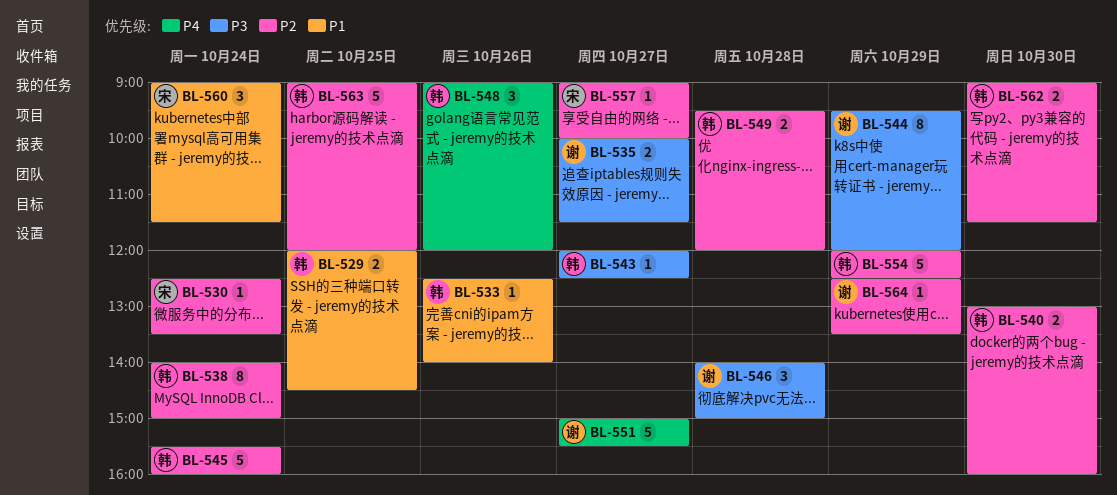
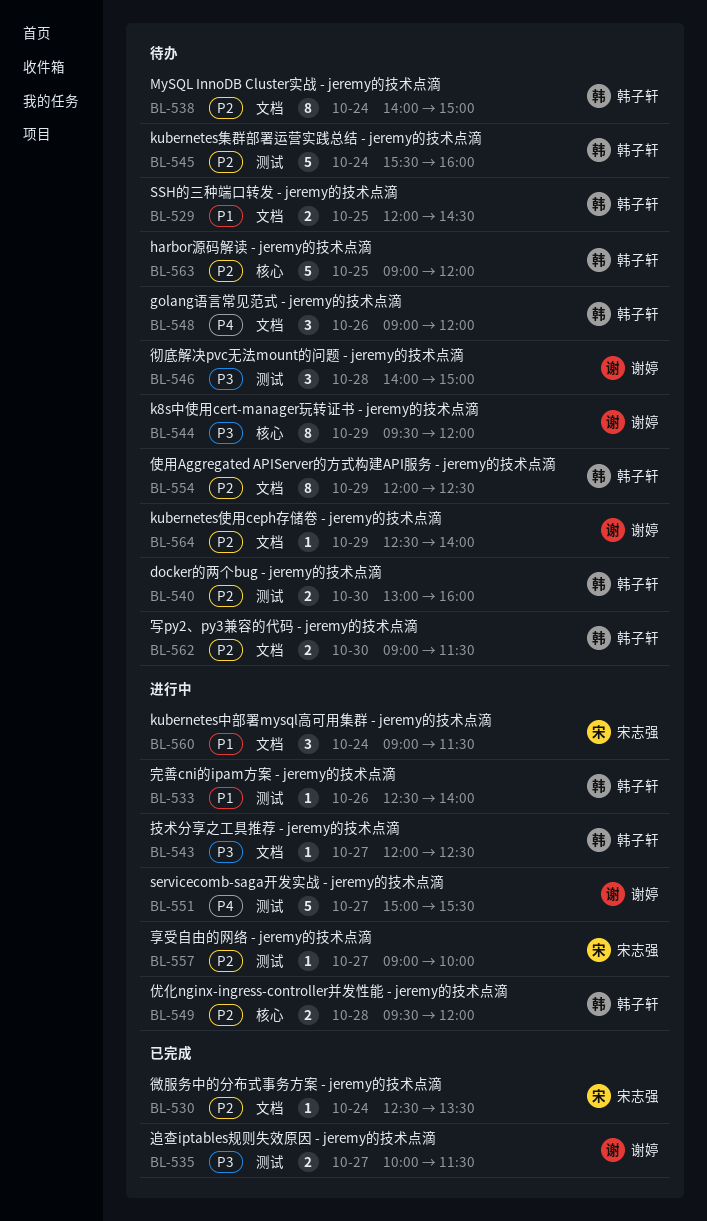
BL-554, estimate: 5 -> 8
BL-564, ends: 13:30 -> 14:00

